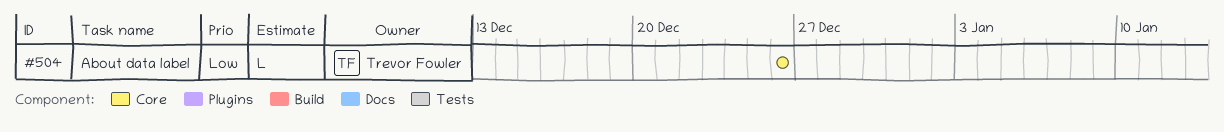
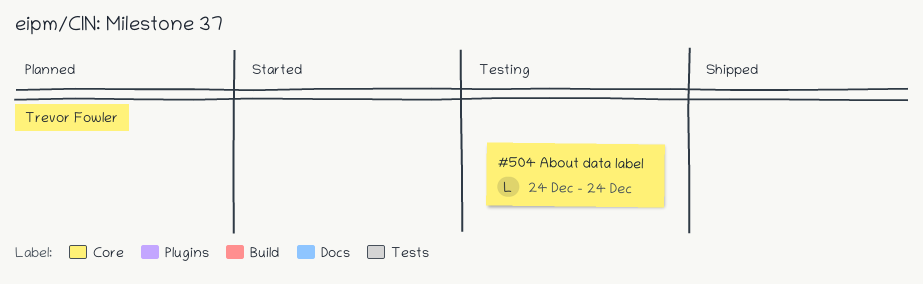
#504, start: Dec 26 -> Dec 24
#504, due: Dec 26 -> Dec 24

